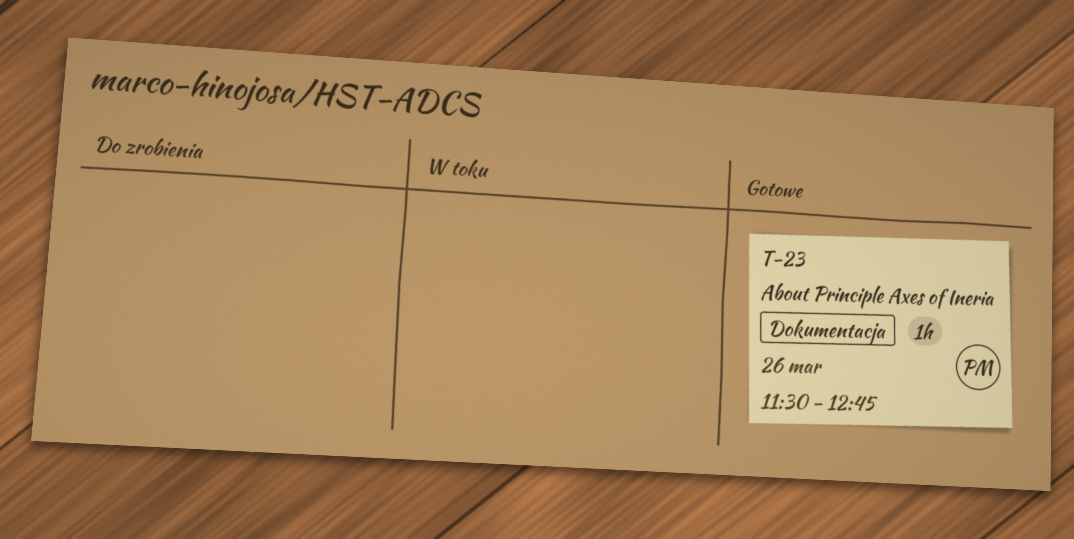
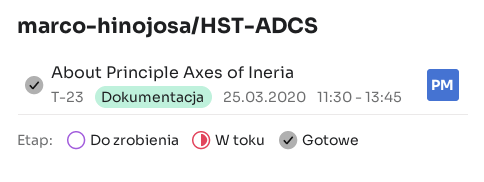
T-23, day: Mar 26 -> Mar 25
T-23, ends: 12:45 -> 13:45

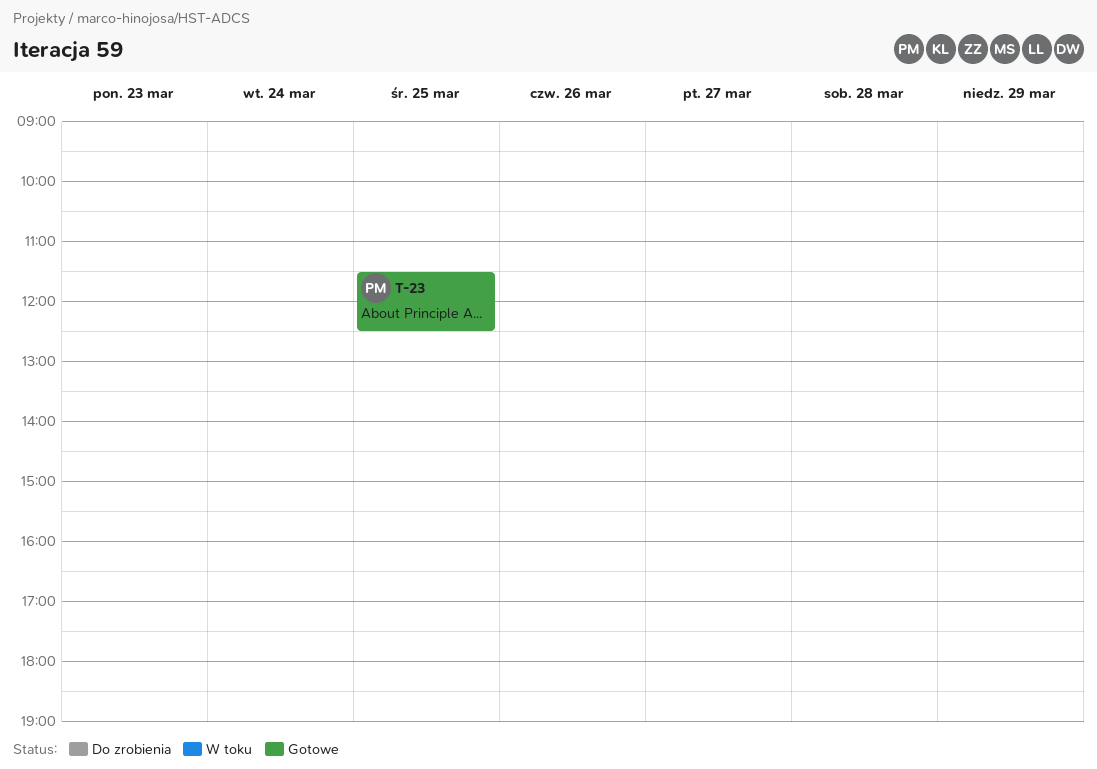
T-23, ends: 13:45 -> 12:30

